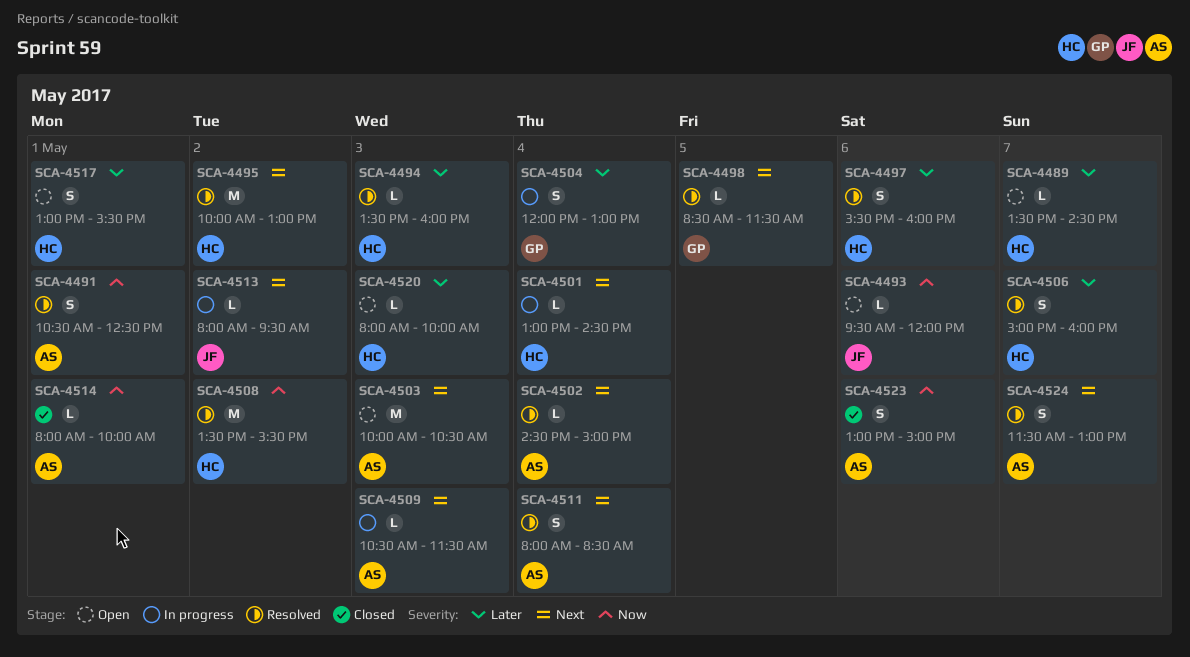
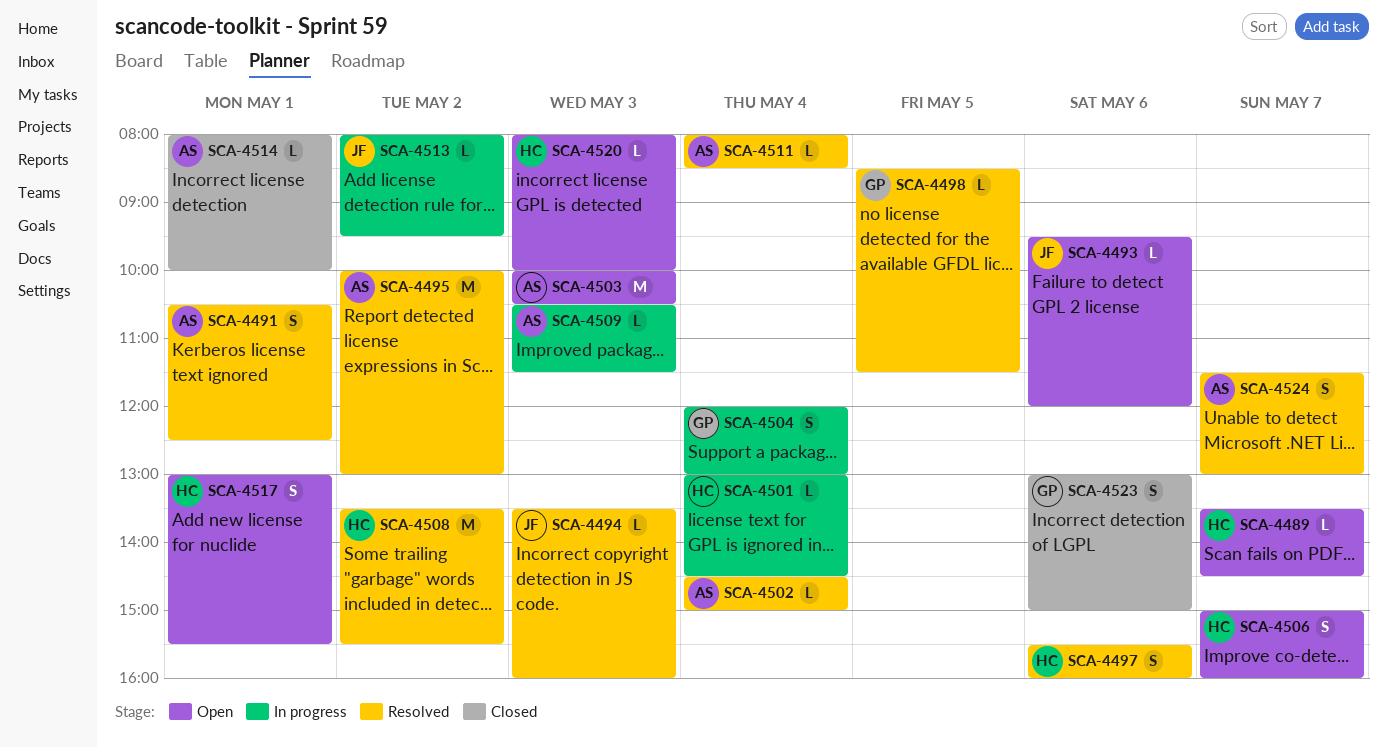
SCA-4494, owner: HC -> JF
SCA-4495, owner: HC -> AS
SCA-4506, status: Resolved -> Open
SCA-4511, estimate: S -> L
SCA-4523, owner: AS -> GP

